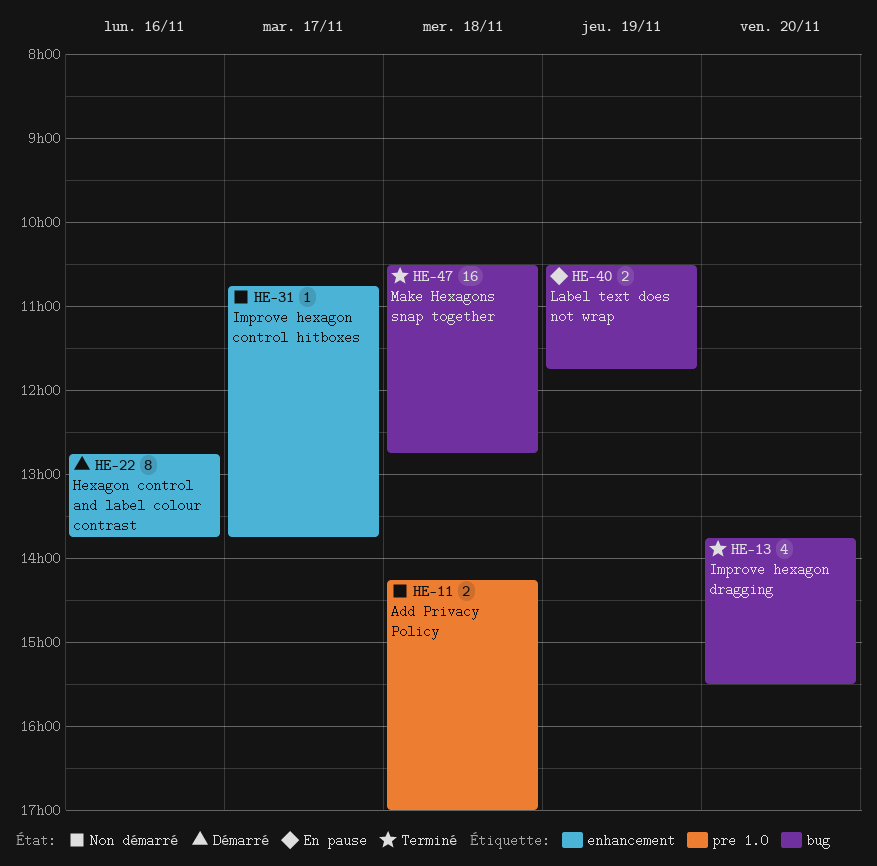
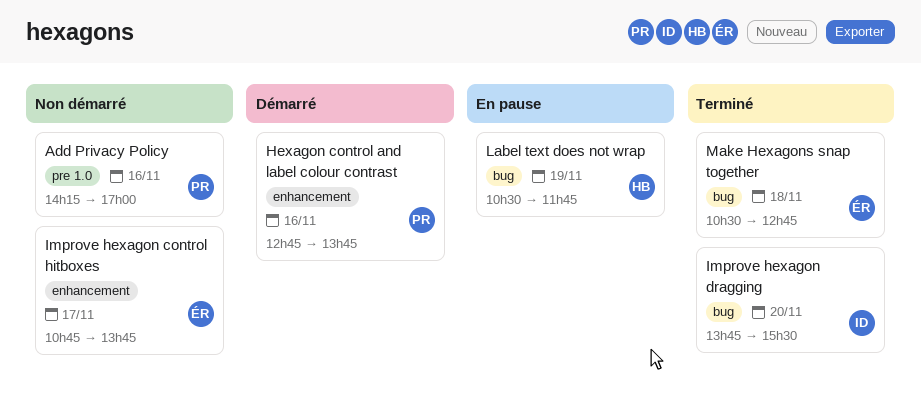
Add Privacy Policy, day: Nov 18 -> Nov 16

